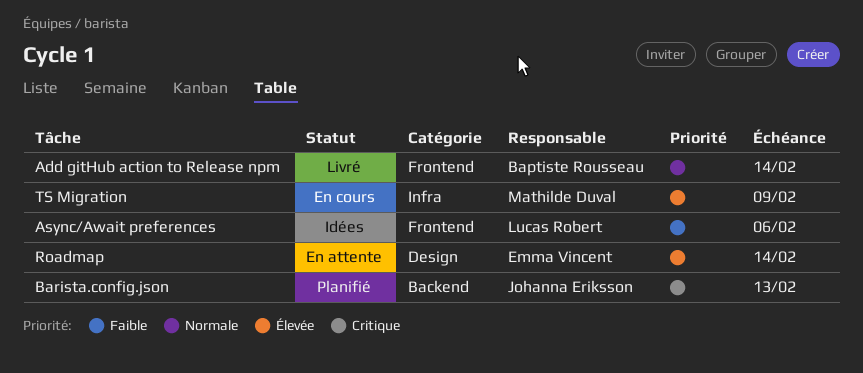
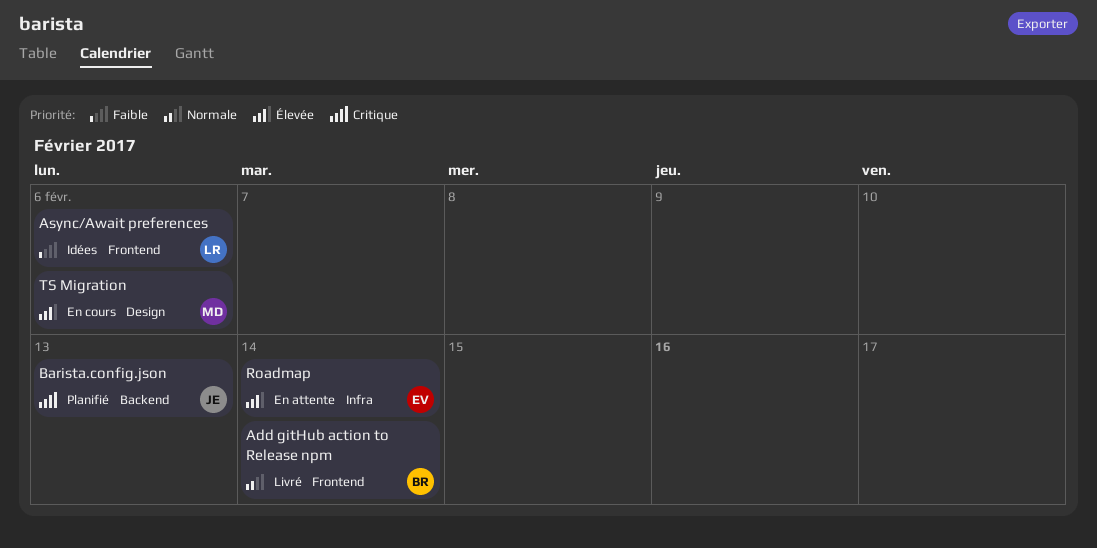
Roadmap, label: Design -> Infra
TS Migration, label: Infra -> Design
TS Migration, due: Feb 9 -> Feb 6

